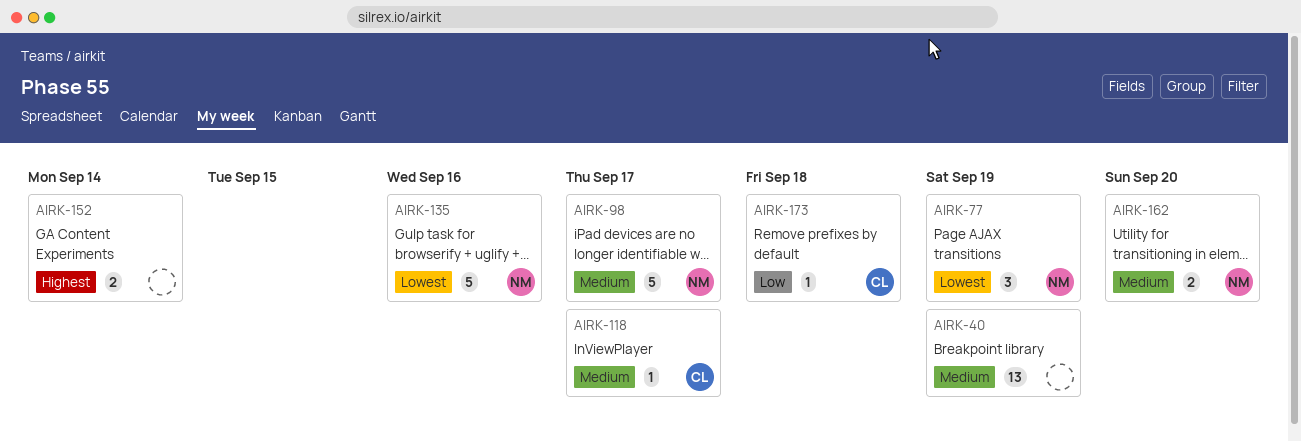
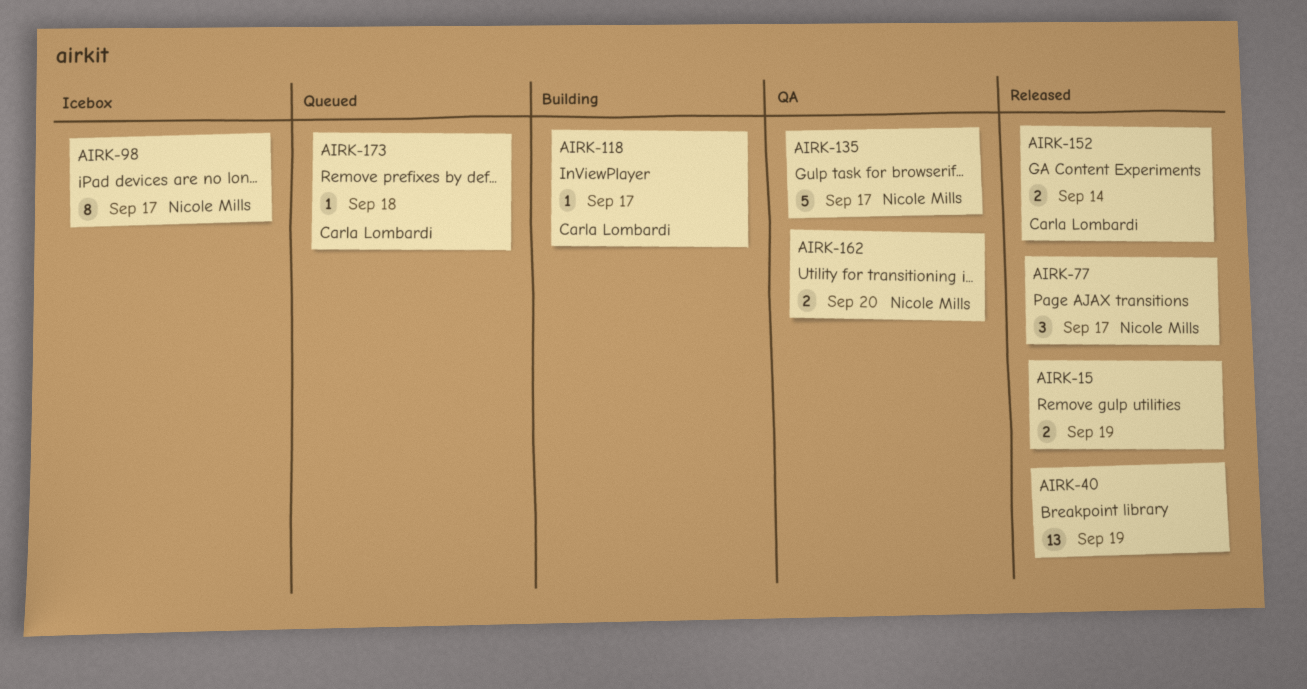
AIRK-15: none -> present
AIRK-77, due: Sep 19 -> Sep 17
AIRK-98, estimate: 5 -> 8
AIRK-135, due: Sep 16 -> Sep 17
AIRK-152, owner: none -> Carla Lombardi

